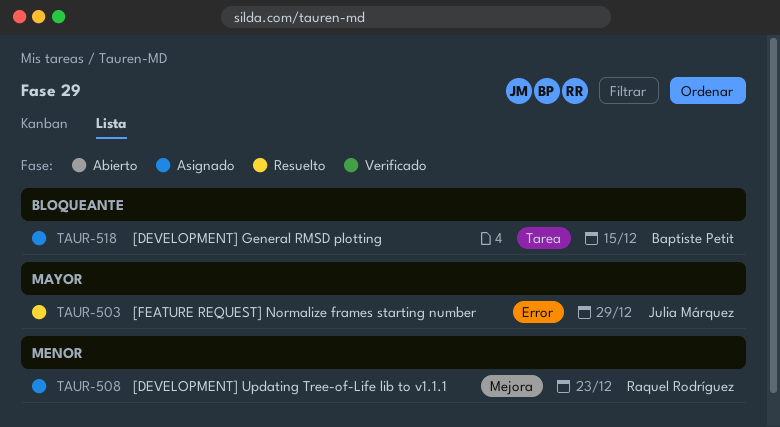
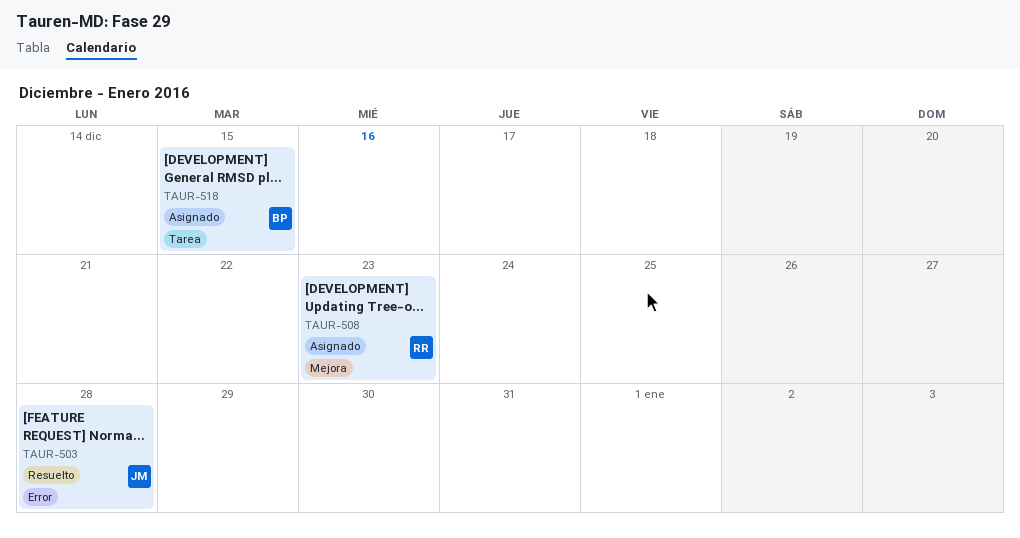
TAUR-503, due: Dec 29 -> Dec 28

